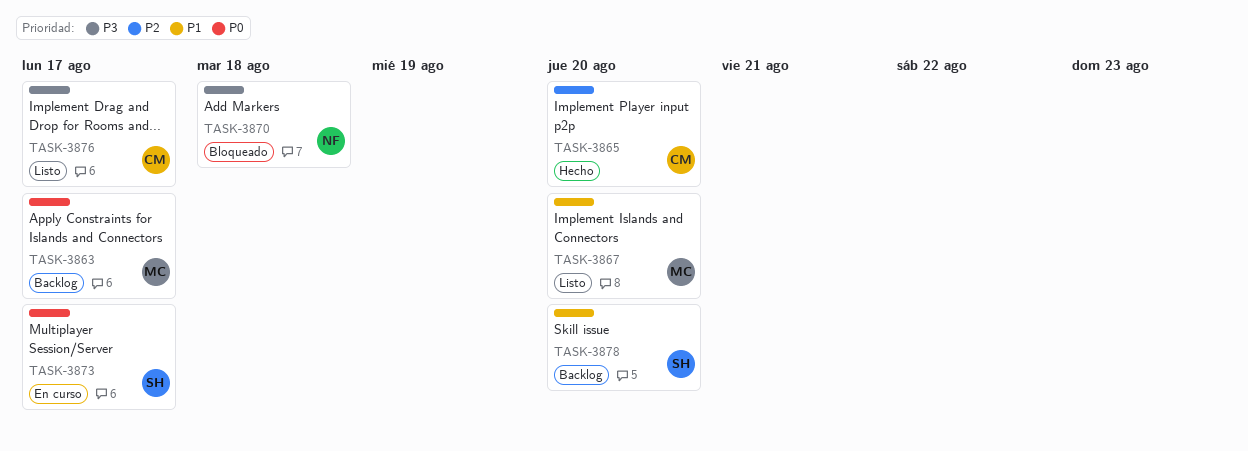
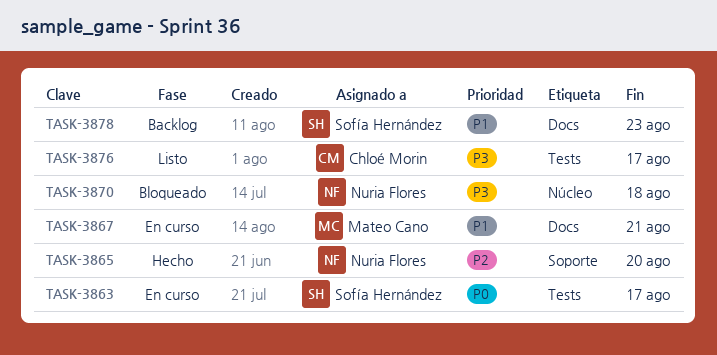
TASK-3863, status: Backlog -> En curso
TASK-3863, owner: Mateo Cano -> Sofía Hernández
TASK-3865, owner: Chloé Morin -> Nuria Flores
TASK-3867, status: Listo -> En curso
TASK-3867, due: Aug 20 -> Aug 21
TASK-3873: present -> none
TASK-3878, due: Aug 20 -> Aug 23

